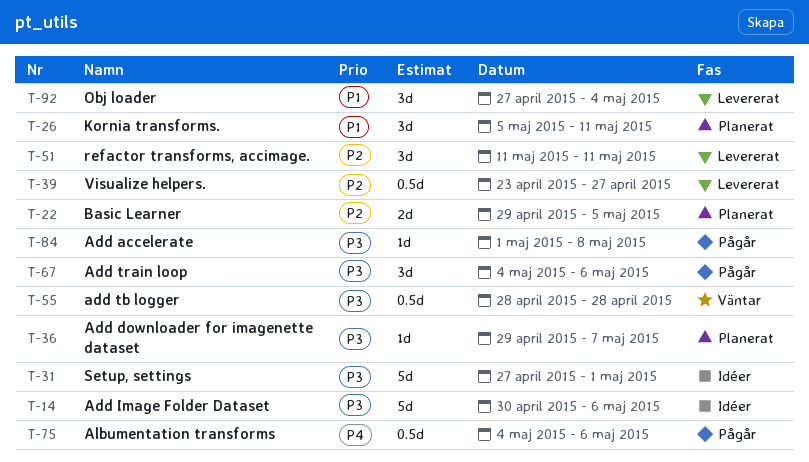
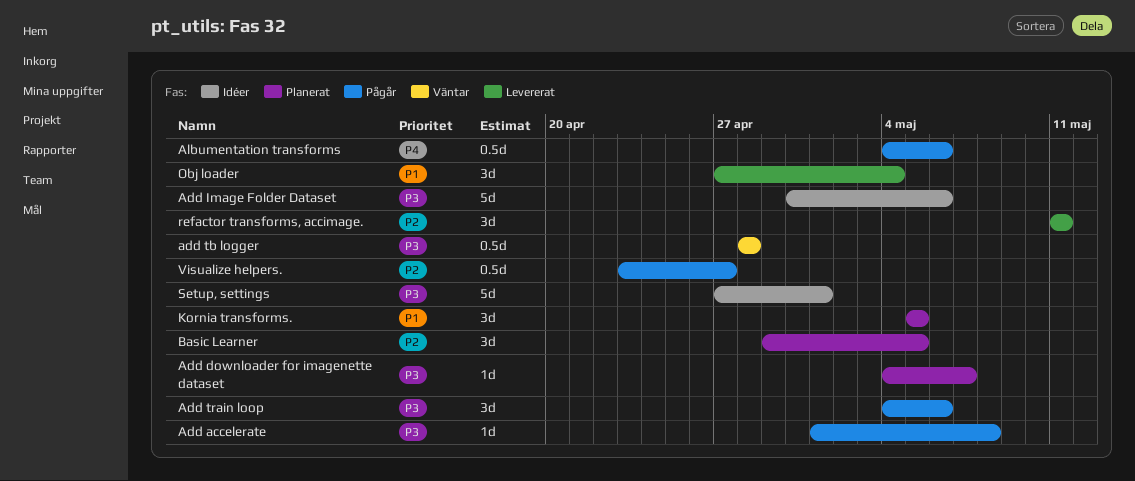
Add downloader for imagenette dataset, start: Apr 29 -> May 4
Basic Learner, estimate: 2d -> 3d
Kornia transforms., due: May 11 -> May 5
Visualize helpers., status: Levererat -> Pågår

